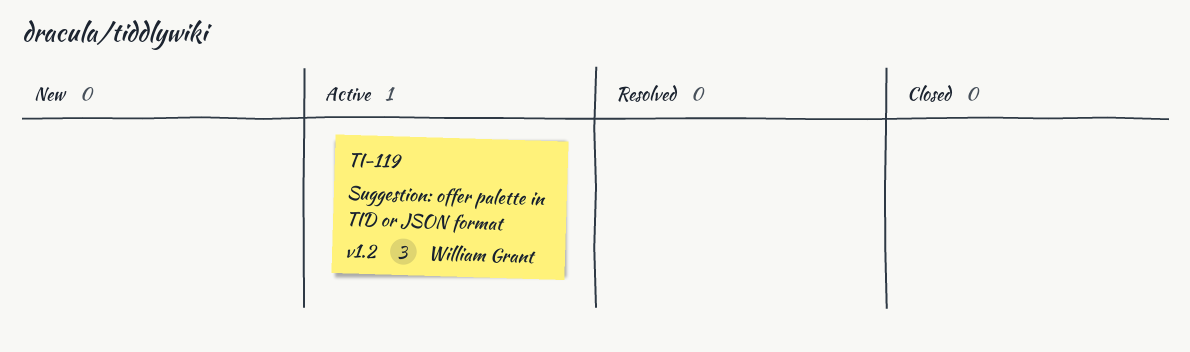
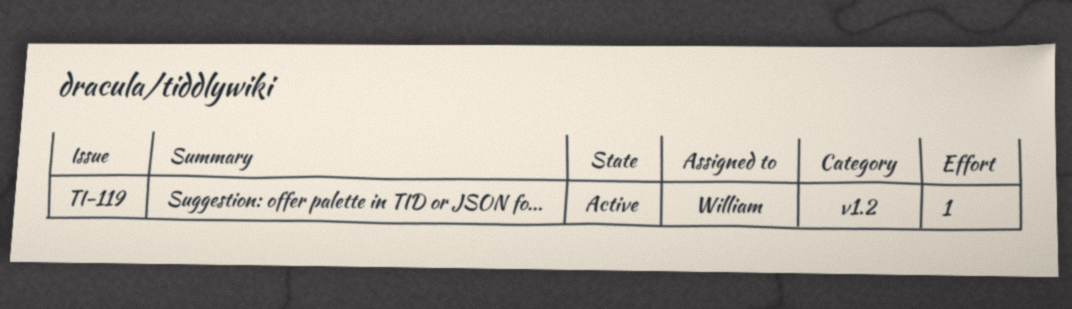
TI-119, estimate: 3 -> 1

